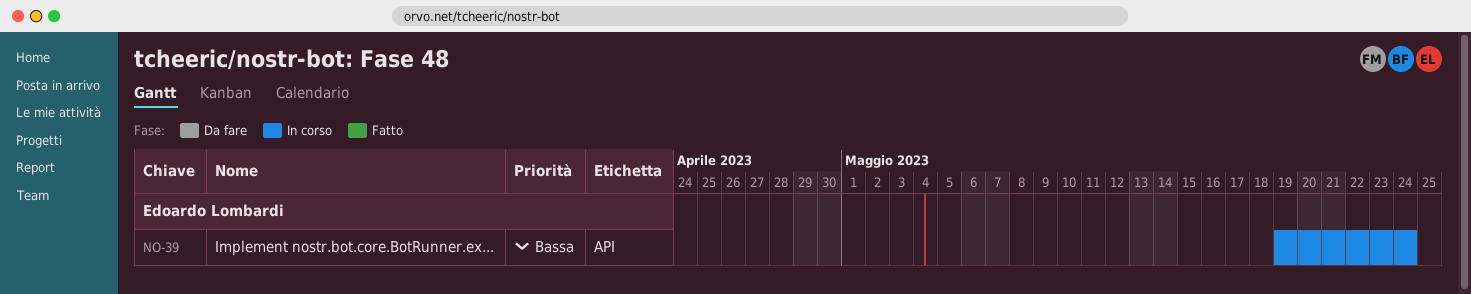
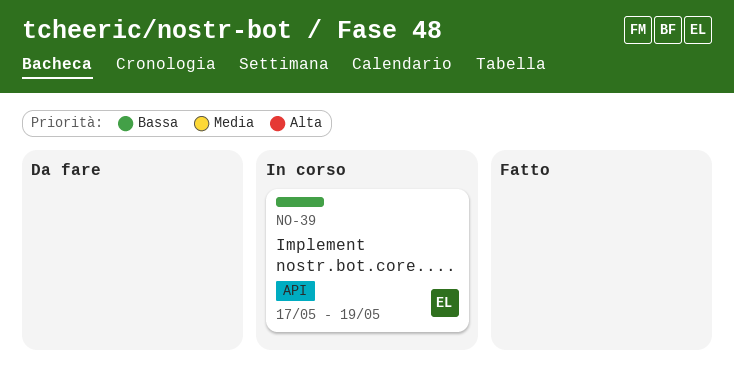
NO-39, start: May 19 -> May 17
NO-39, due: May 24 -> May 19

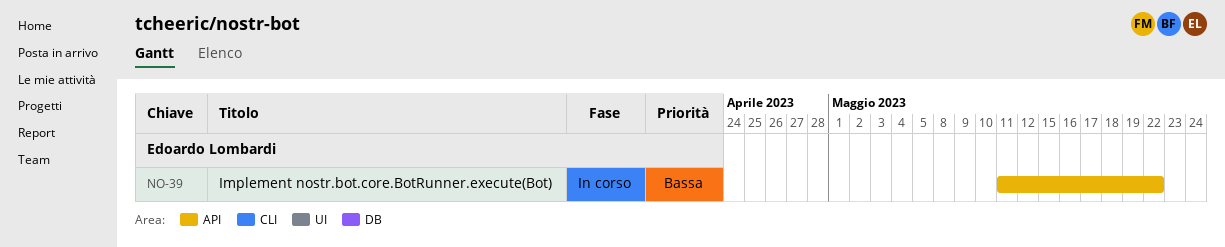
NO-39, start: May 17 -> May 11
NO-39, due: May 19 -> May 22

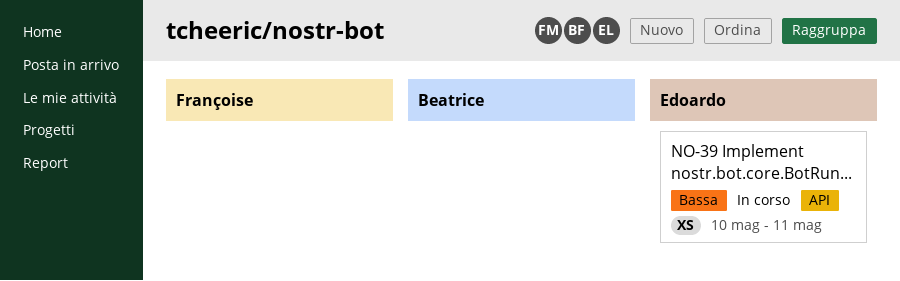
NO-39, start: May 11 -> May 10
NO-39, due: May 22 -> May 11

